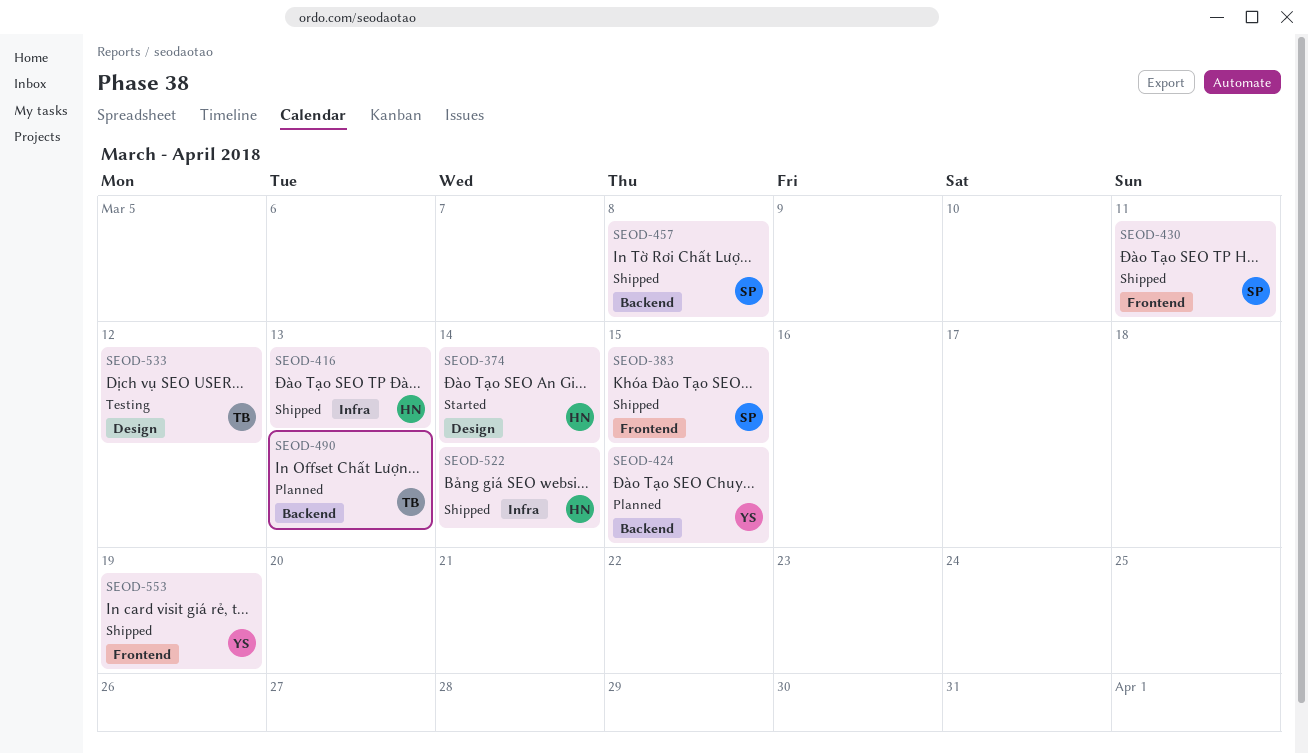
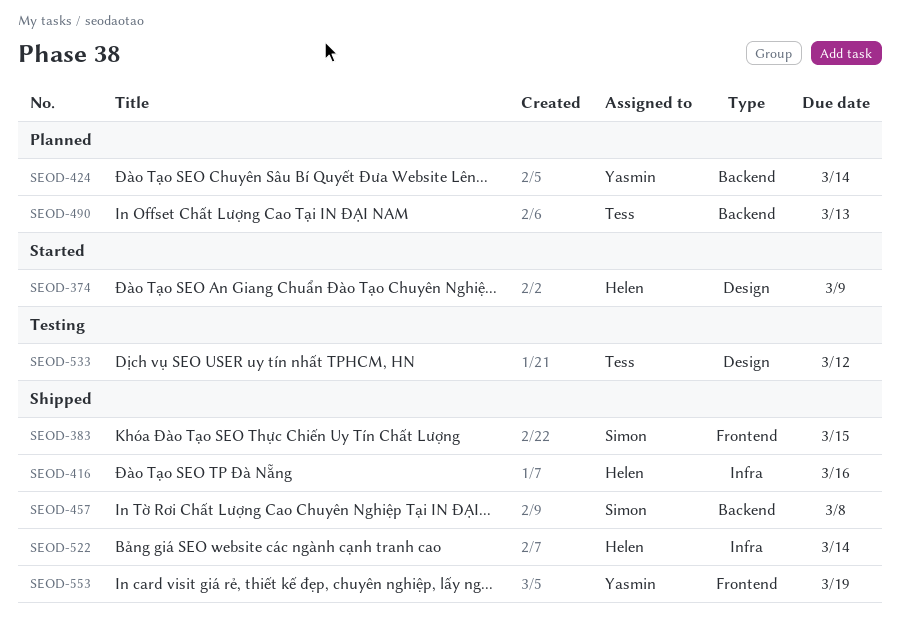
SEOD-374, due: Mar 14 -> Mar 9
SEOD-416, due: Mar 13 -> Mar 16
SEOD-424, due: Mar 15 -> Mar 14
SEOD-430: present -> none

